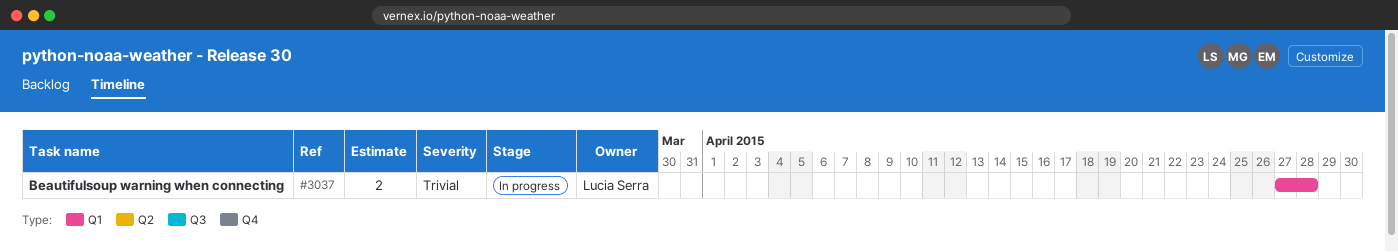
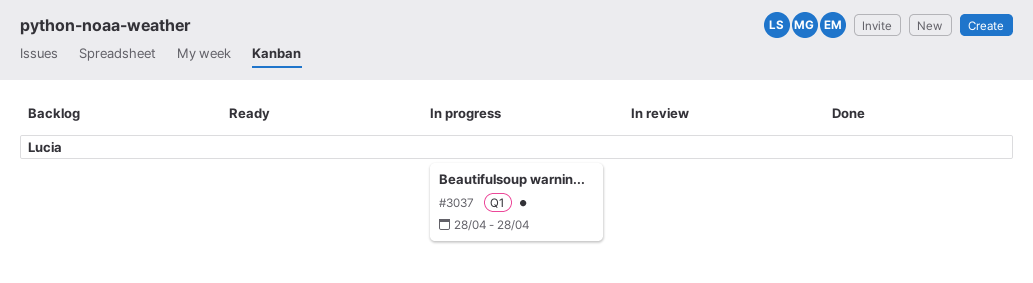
#3037, estimate: 2 -> 1
#3037, start: Apr 27 -> Apr 28

